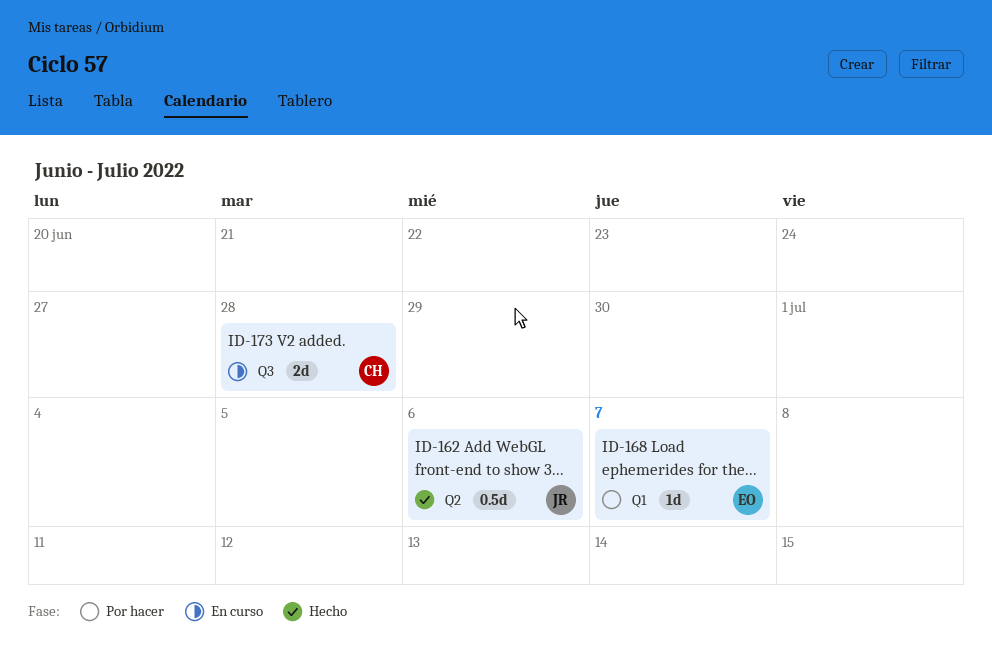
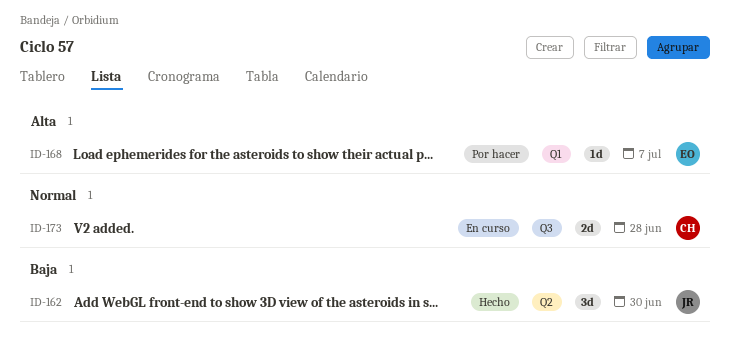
ID-162, estimate: 0.5d -> 3d
ID-162, due: Jul 6 -> Jun 30

